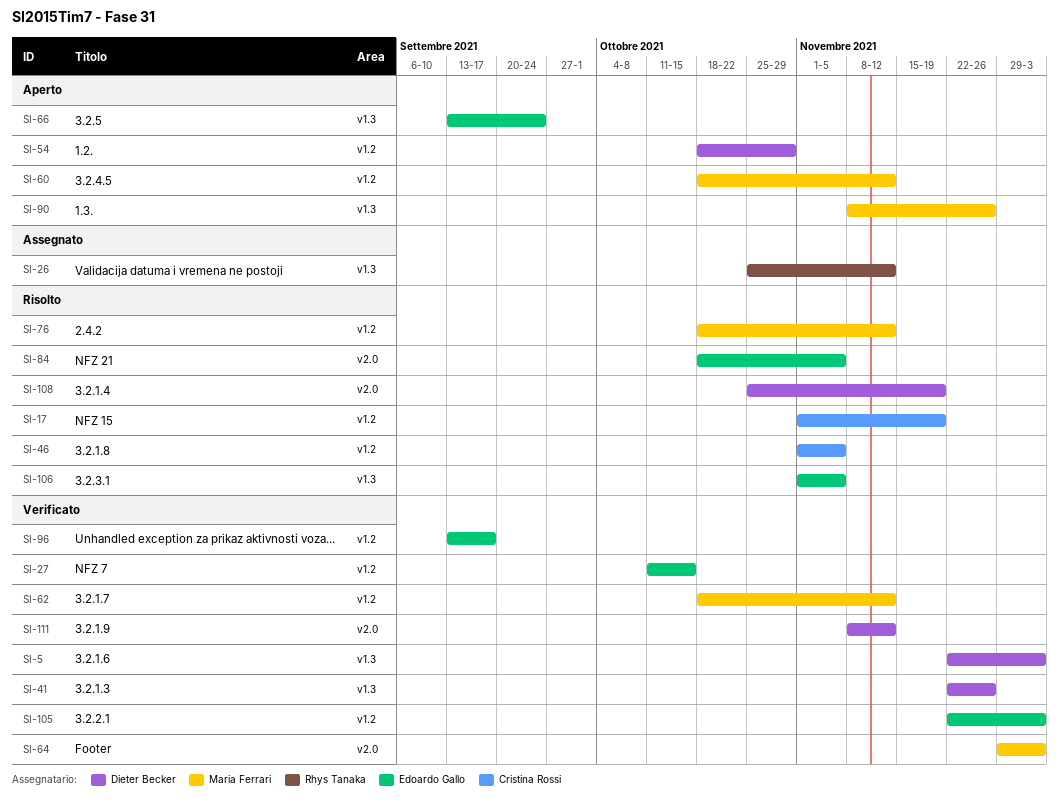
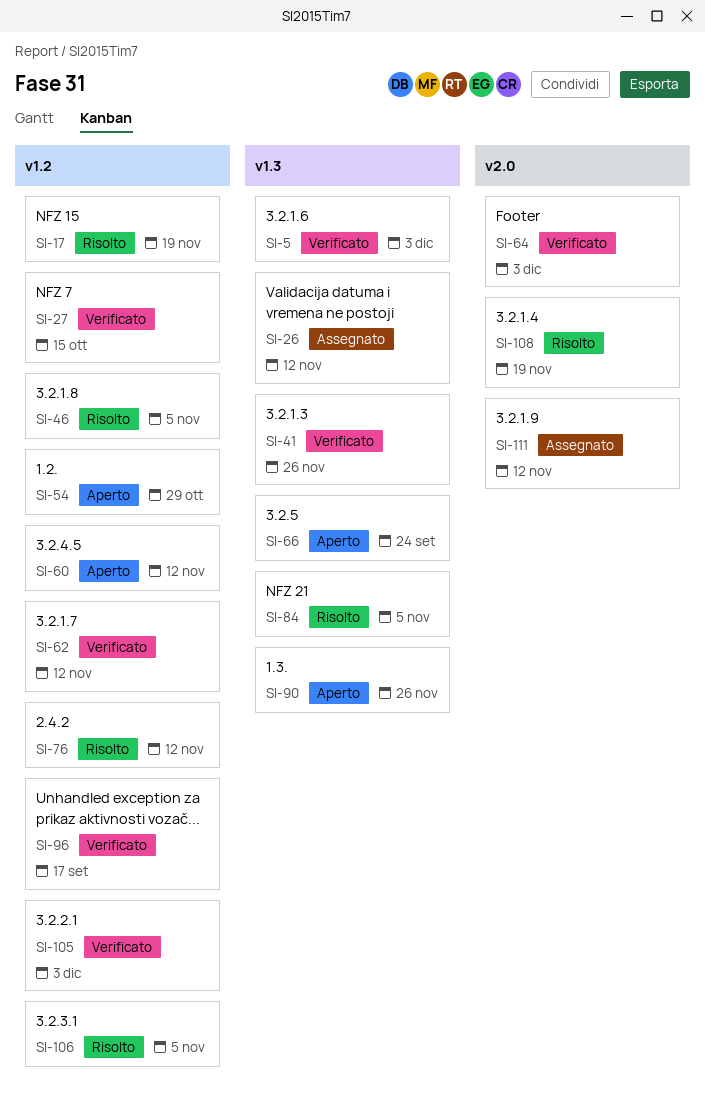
SI-84, label: v2.0 -> v1.3
SI-106, label: v1.3 -> v1.2
SI-111, status: Verificato -> Assegnato

